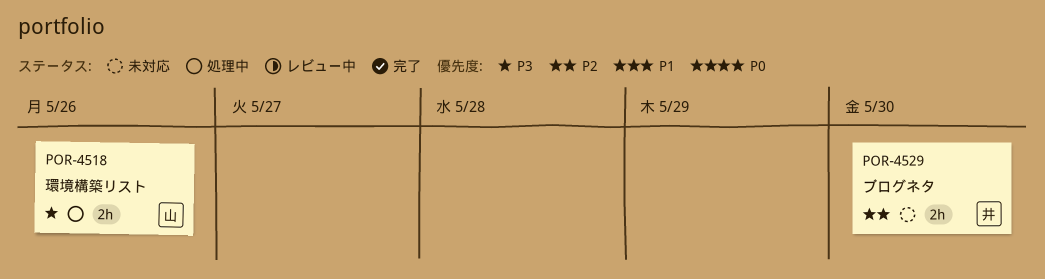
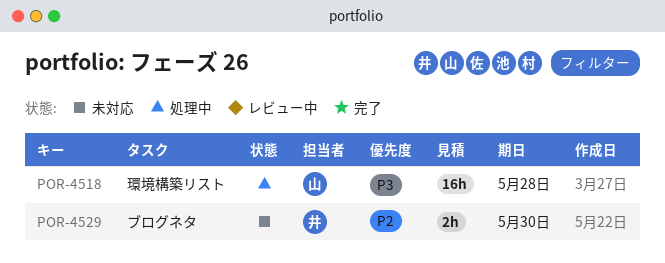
POR-4518, estimate: 2h -> 16h
POR-4518, due: May 26 -> May 28

